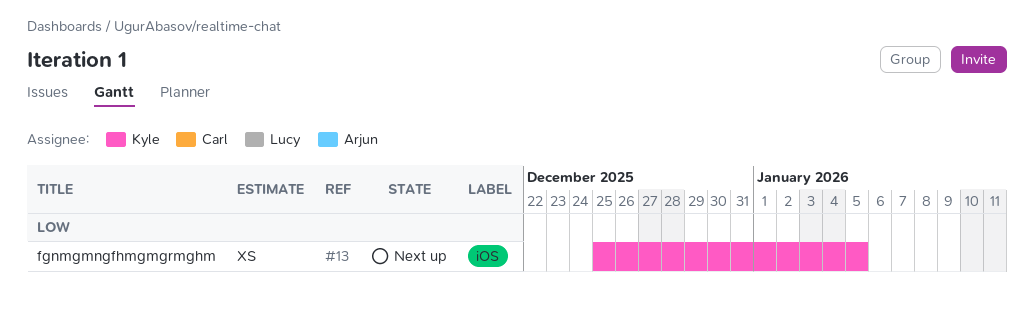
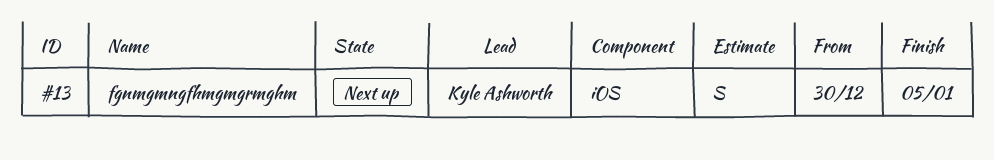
#13, estimate: XS -> S
#13, start: Dec 25 -> Dec 30

